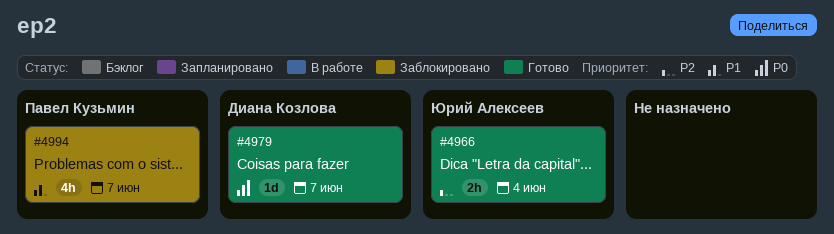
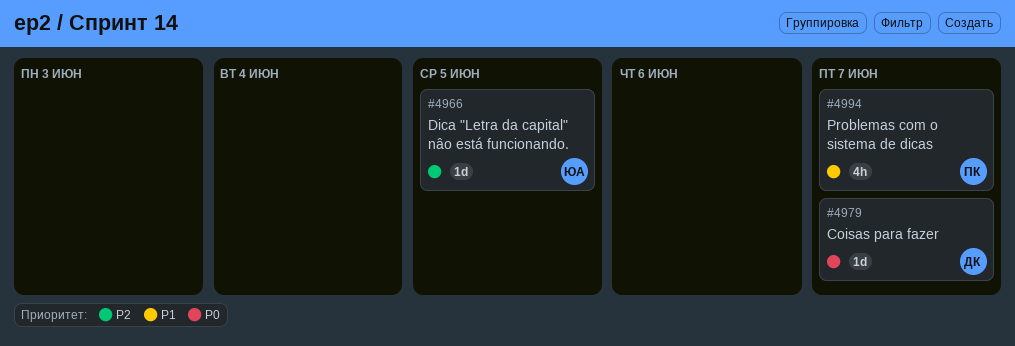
#4966, estimate: 2h -> 1d
#4966, due: Jun 4 -> Jun 5

